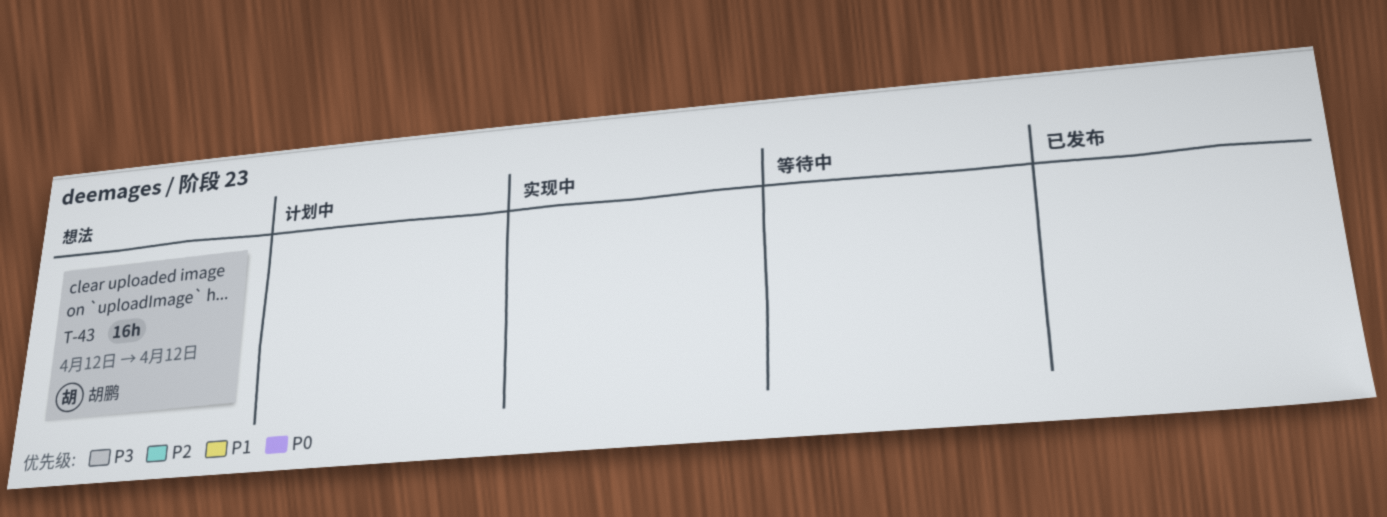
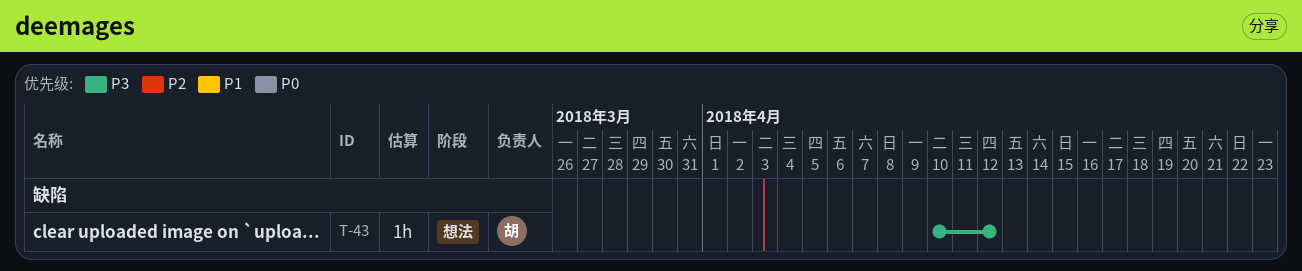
T-43, estimate: 16h -> 1h
T-43, start: Apr 12 -> Apr 10

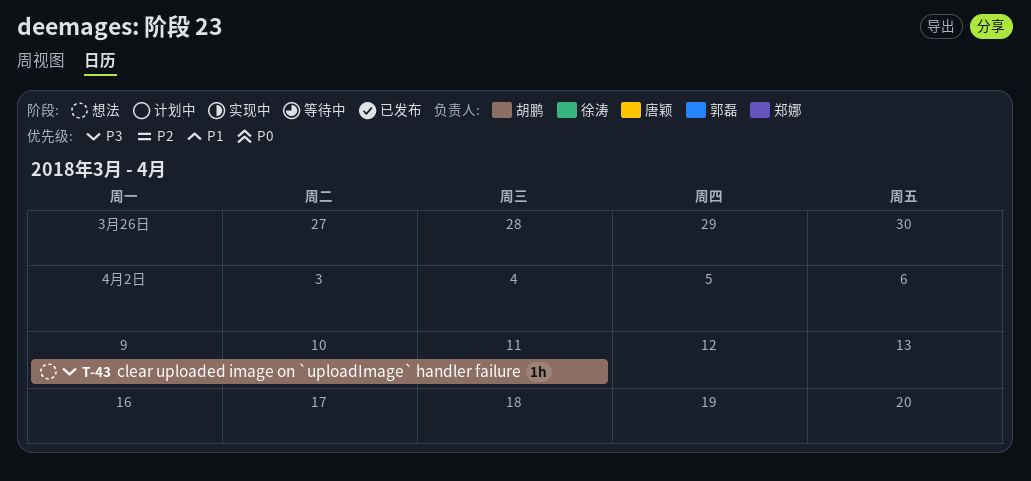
T-43, start: Apr 10 -> Apr 9
T-43, due: Apr 12 -> Apr 11

